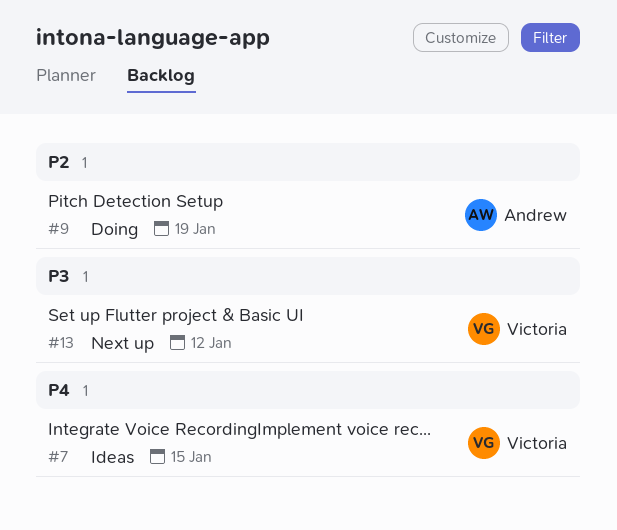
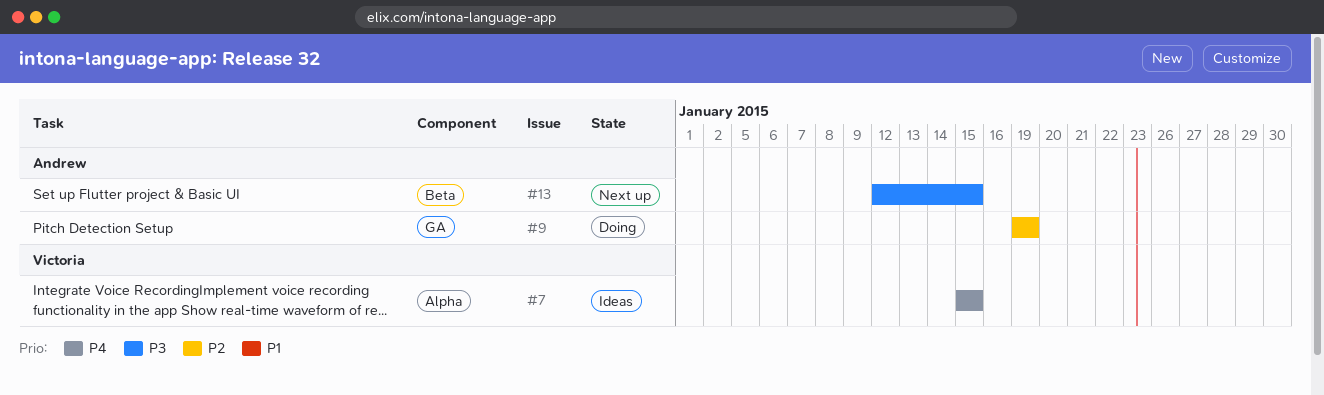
#13, owner: Victoria -> Andrew
#13, due: Jan 12 -> Jan 15

